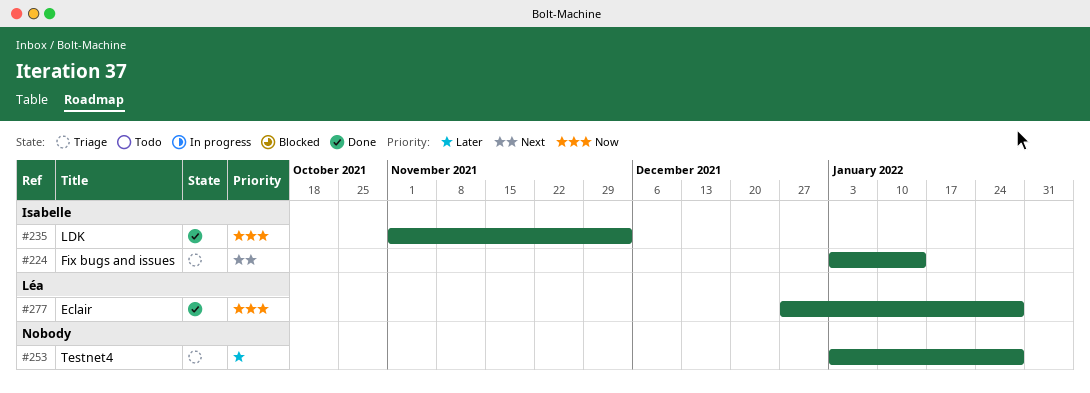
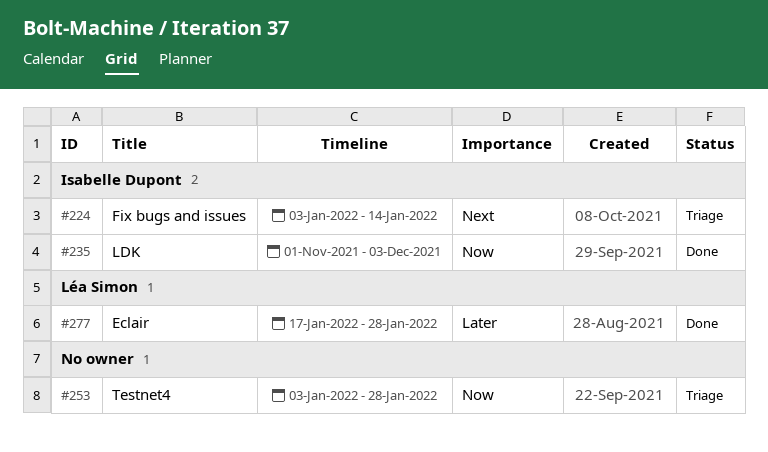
#253, priority: Later -> Now
#277, priority: Now -> Later
#277, start: Dec 27 -> Jan 17

